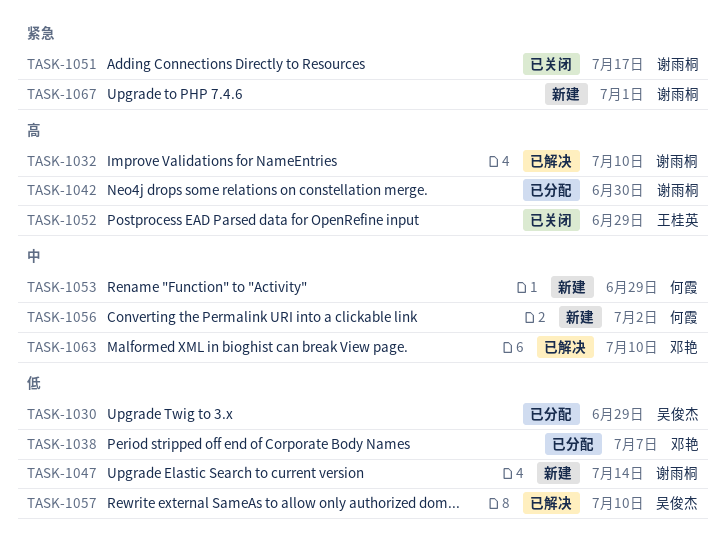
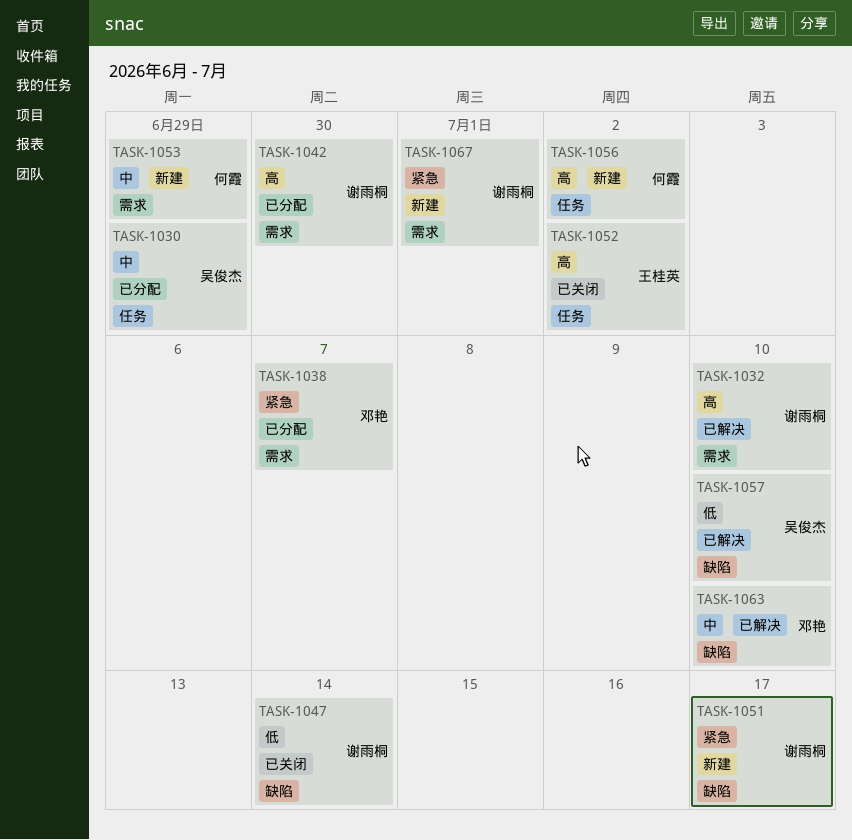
TASK-1030, priority: 低 -> 中
TASK-1038, priority: 低 -> 紧急
TASK-1047, status: 新建 -> 已关闭
TASK-1051, status: 已关闭 -> 新建
TASK-1052, due: Jun 29 -> Jul 2
TASK-1056, priority: 中 -> 高

